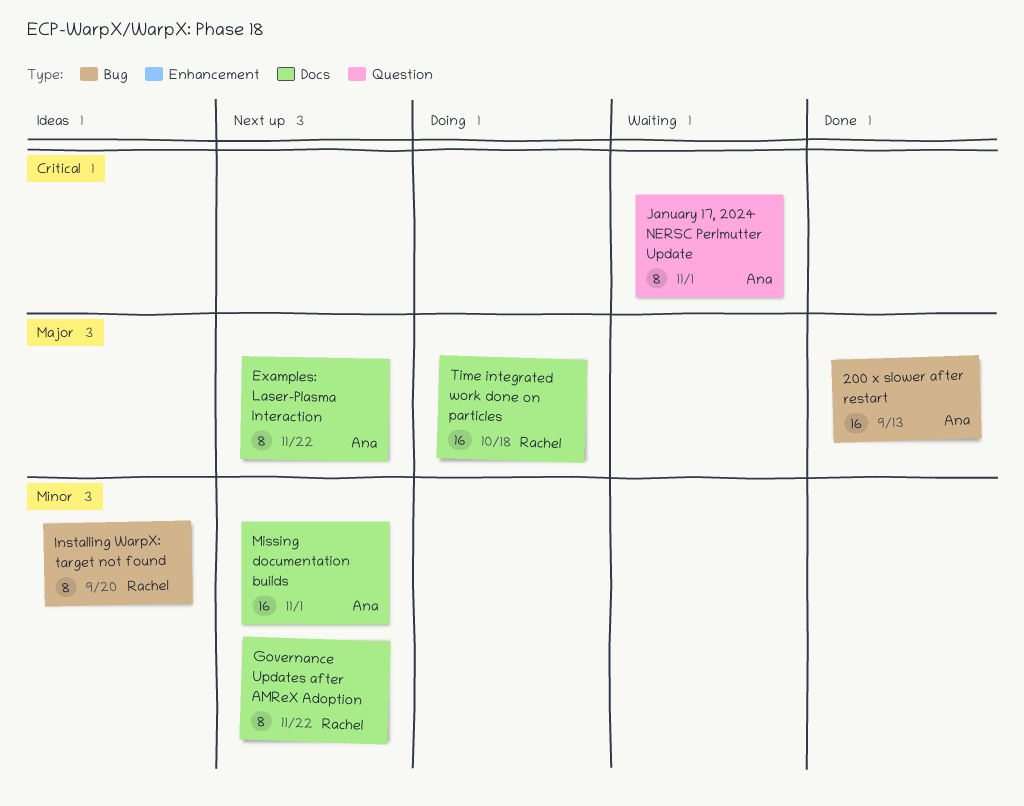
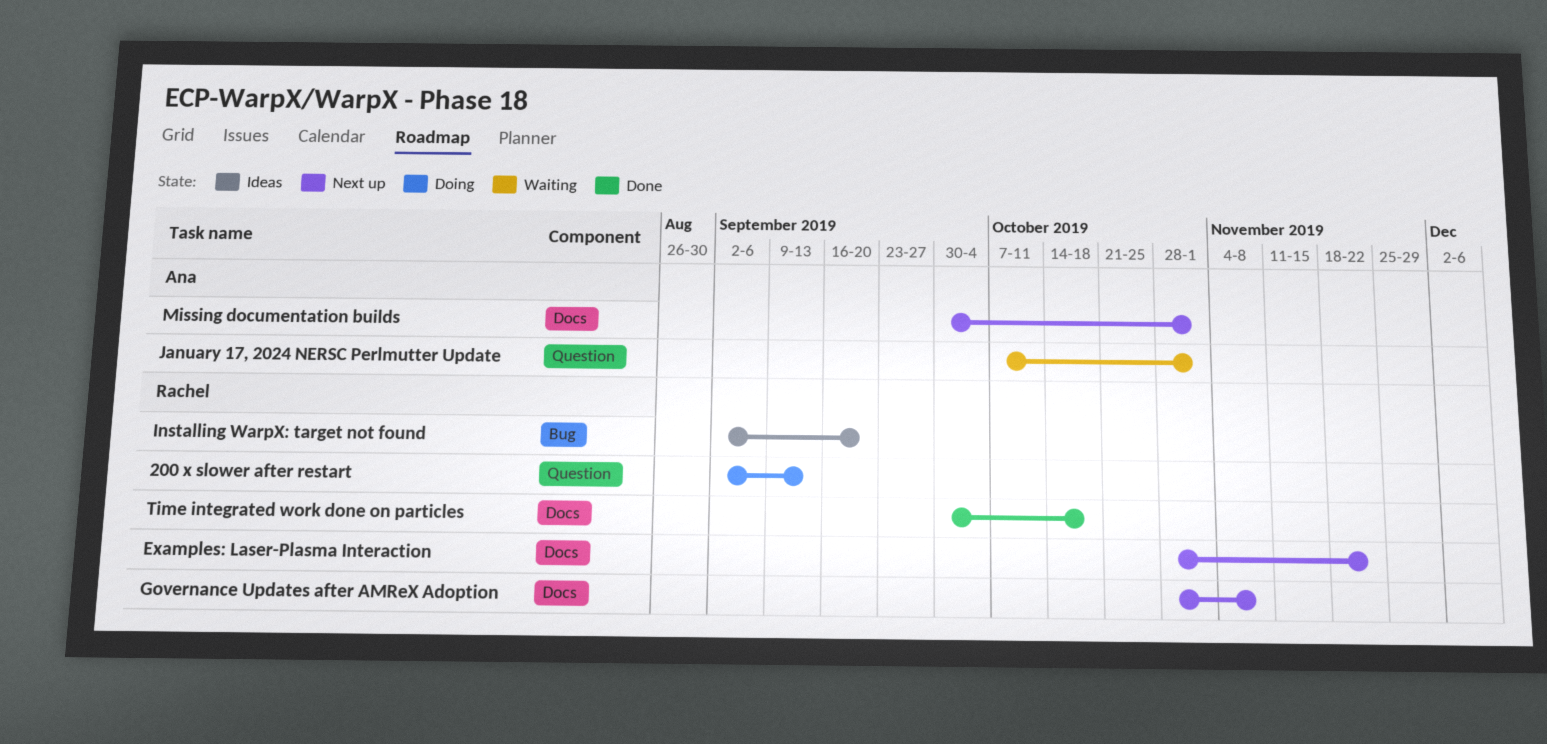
200 x slower after restart, status: Done -> Doing
200 x slower after restart, owner: Ana -> Rachel
200 x slower after restart, label: Bug -> Question
Examples: Laser-Plasma Interaction, owner: Ana -> Rachel
Governance Updates after AMReX Adoption, due: Nov 22 -> Nov 8
Time integrated work done on particles, status: Doing -> Done

